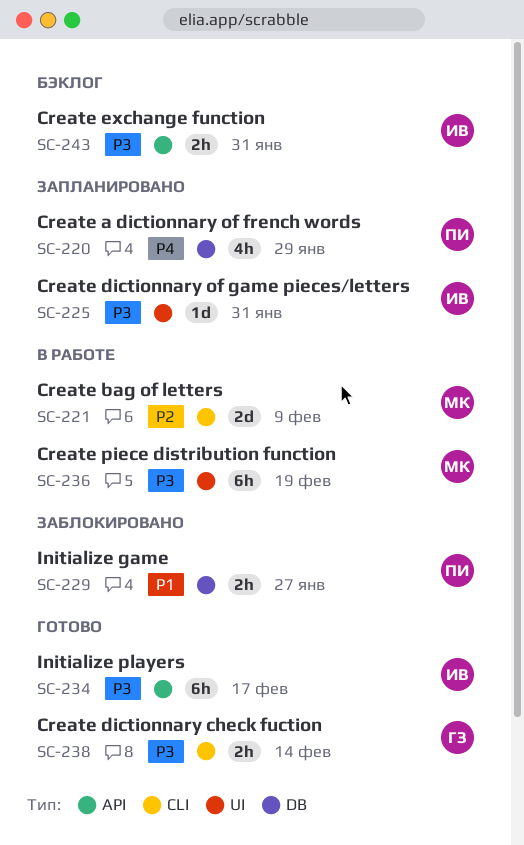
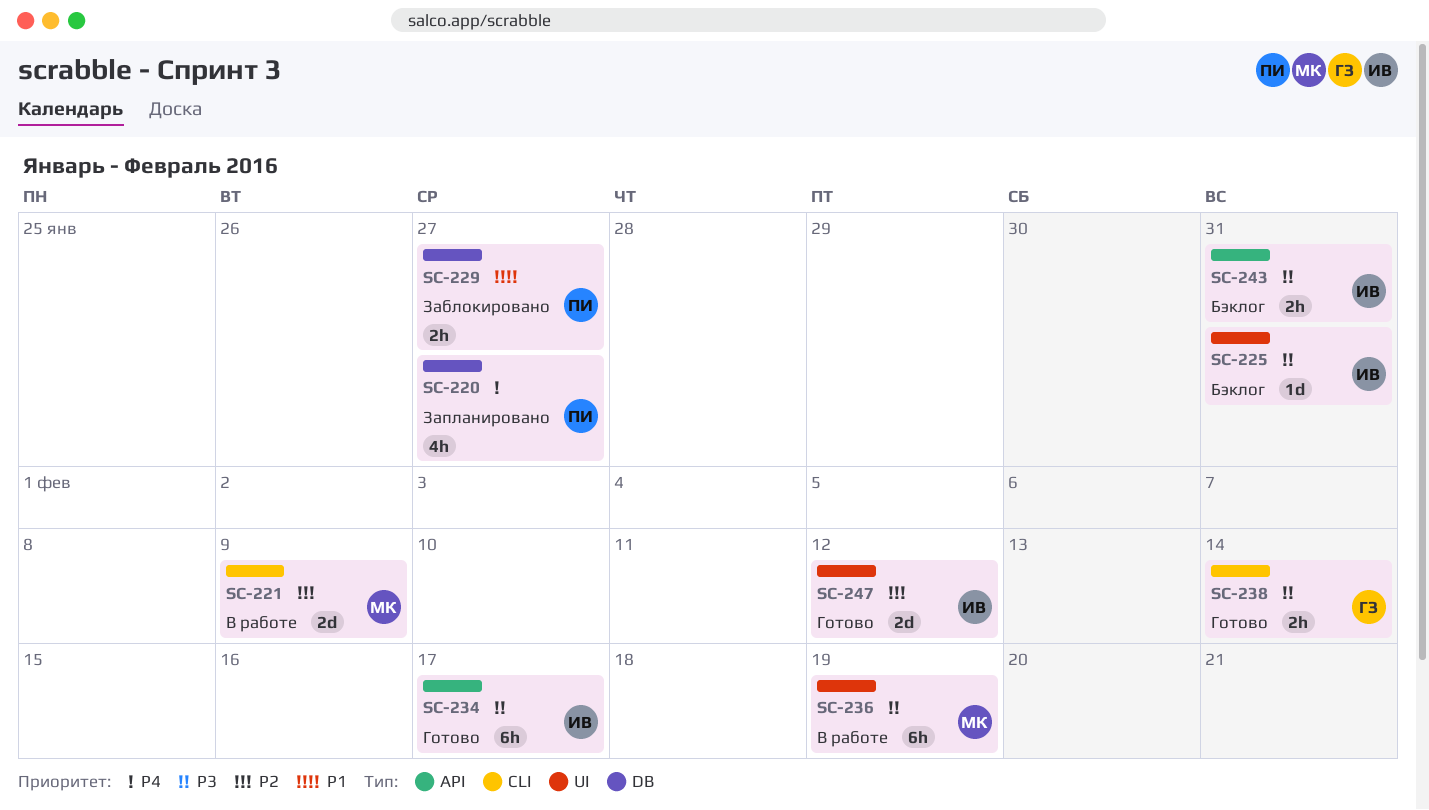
SC-220, due: Jan 29 -> Jan 27
SC-225, status: Запланировано -> Бэклог
SC-247: none -> present

